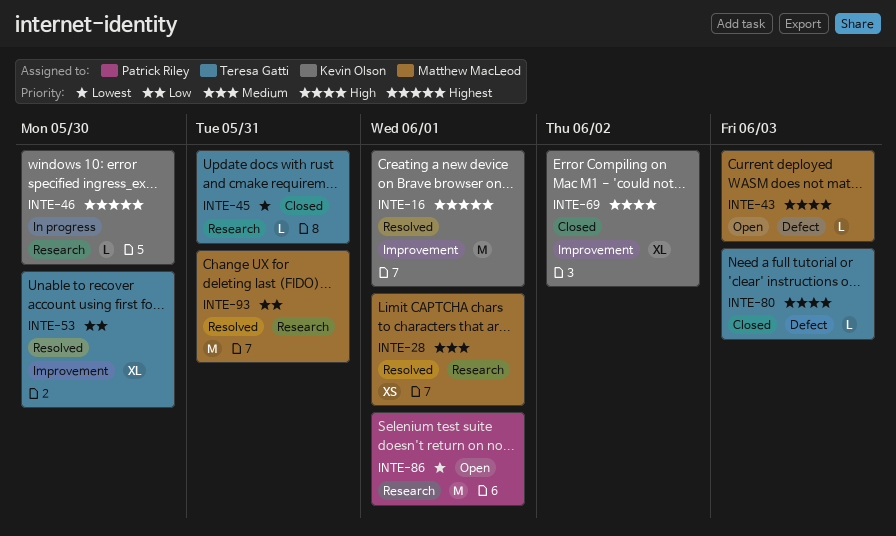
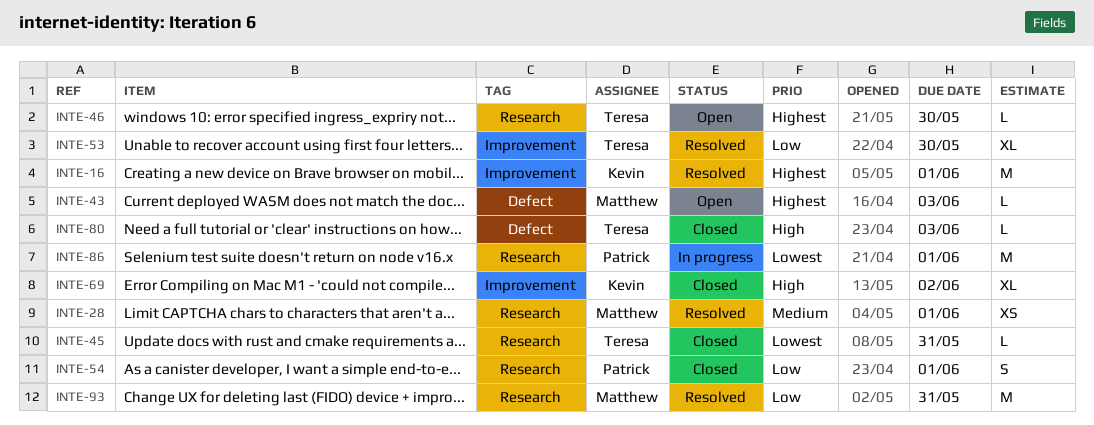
INTE-43, priority: High -> Highest
INTE-46, status: In progress -> Open
INTE-46, owner: Kevin Olson -> Teresa Gatti
INTE-54: none -> present
INTE-86, status: Open -> In progress

